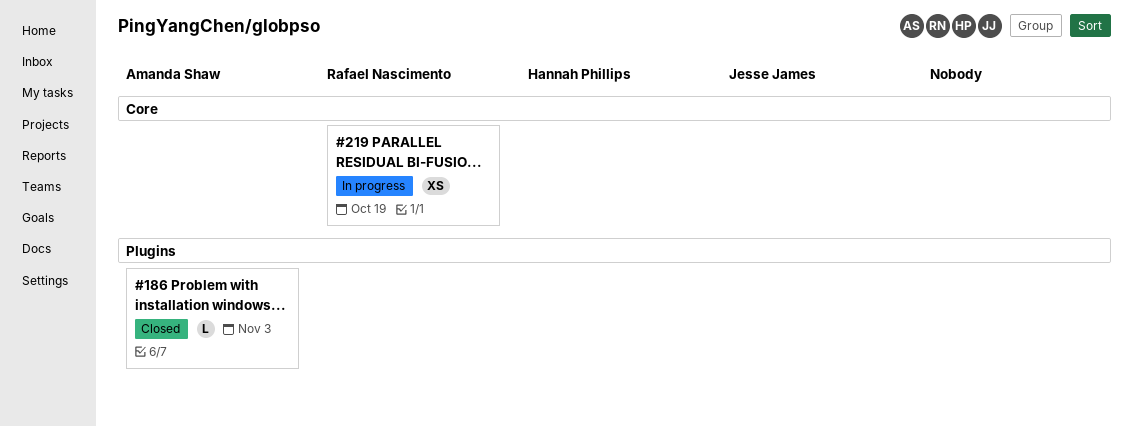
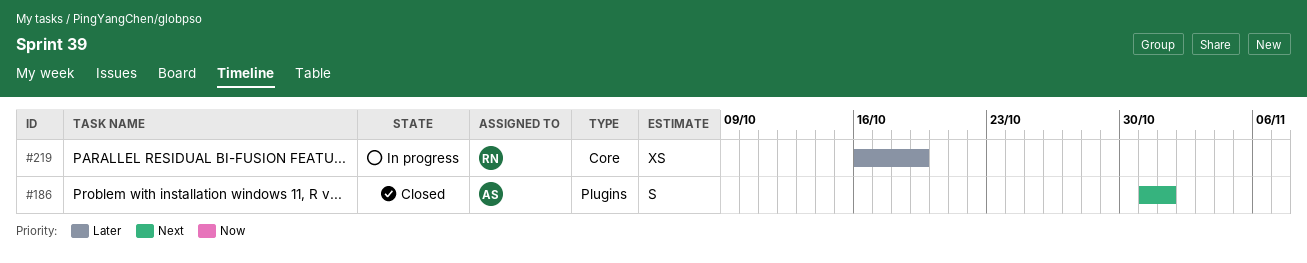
#186, estimate: L -> S
#186, due: Nov 3 -> Nov 1

